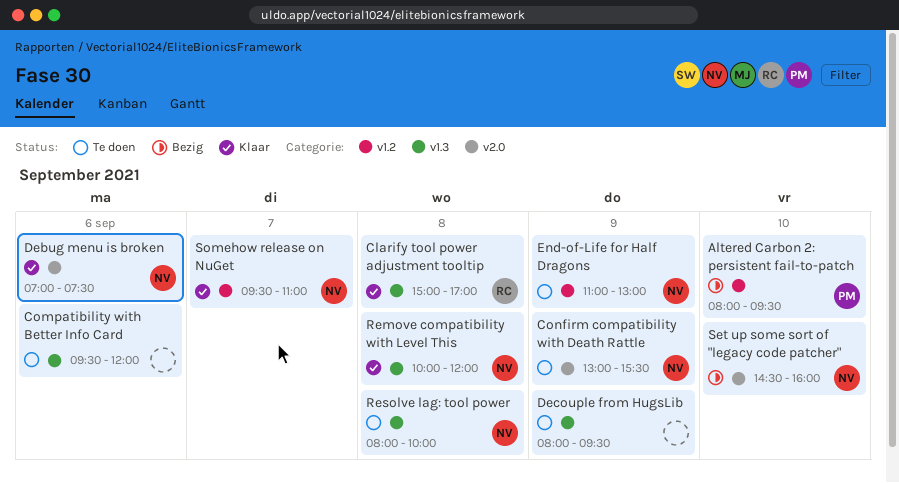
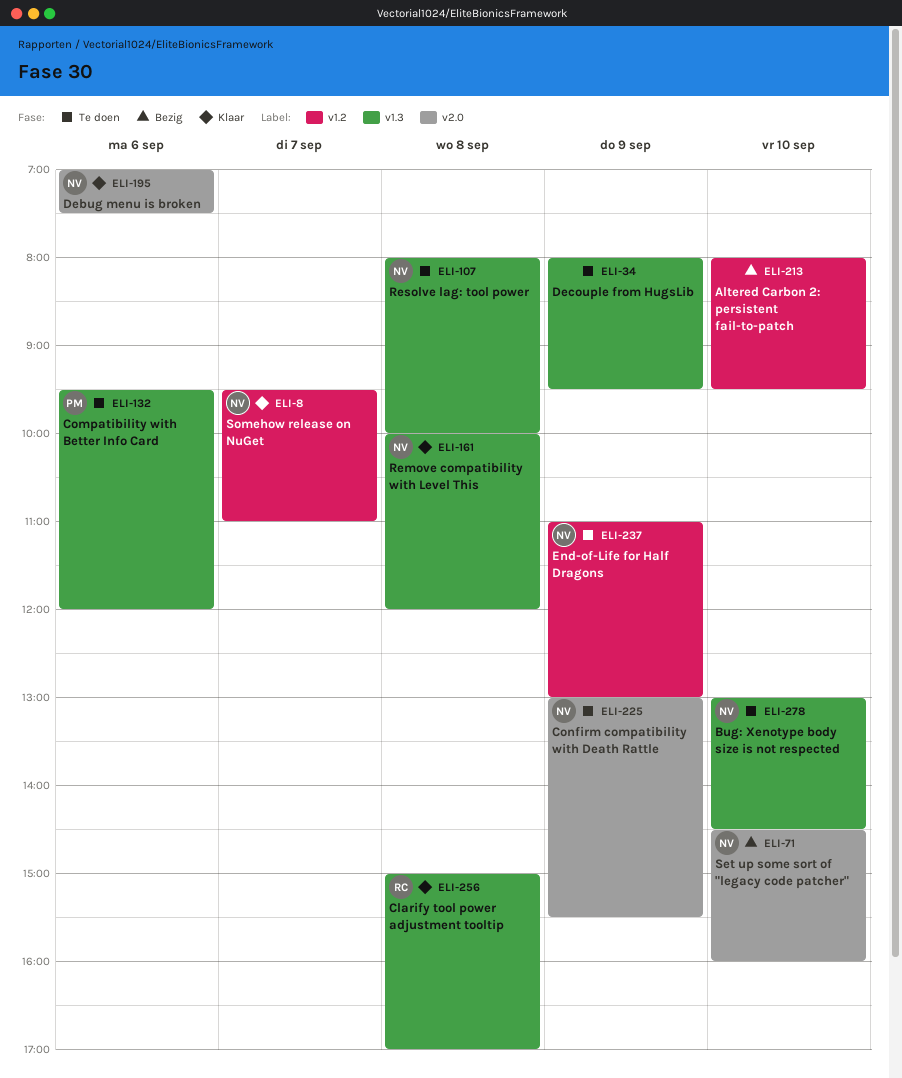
Altered Carbon 2: persistent fail-to-patch, owner: PM -> none
Bug: Xenotype body size is not respected: none -> present
Compatibility with Better Info Card, owner: none -> PM

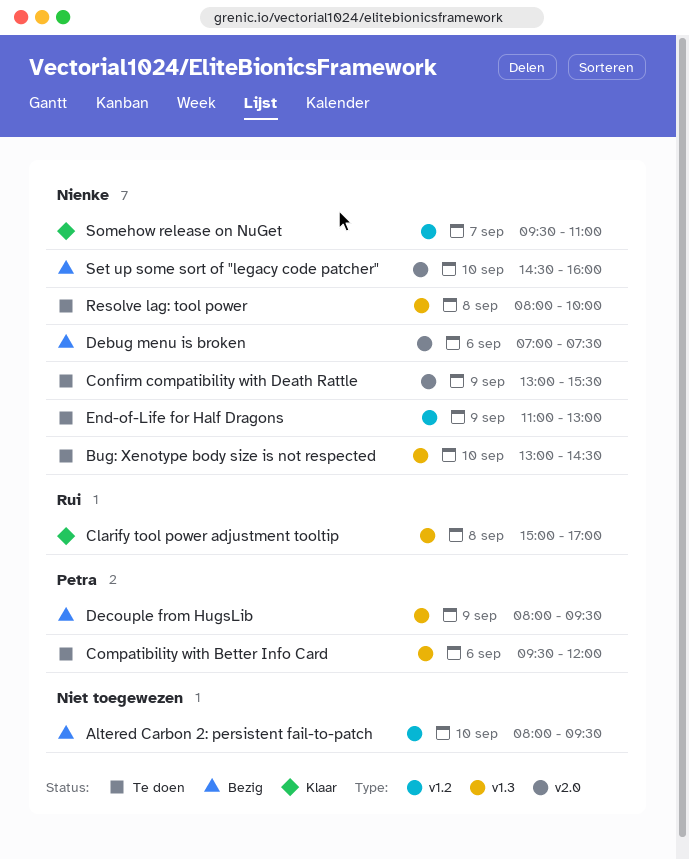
Debug menu is broken, status: Klaar -> Bezig
Decouple from HugsLib, status: Te doen -> Bezig
Decouple from HugsLib, owner: none -> Petra
Remove compatibility with Level This: present -> none

